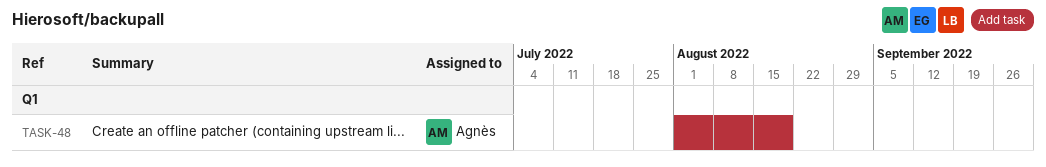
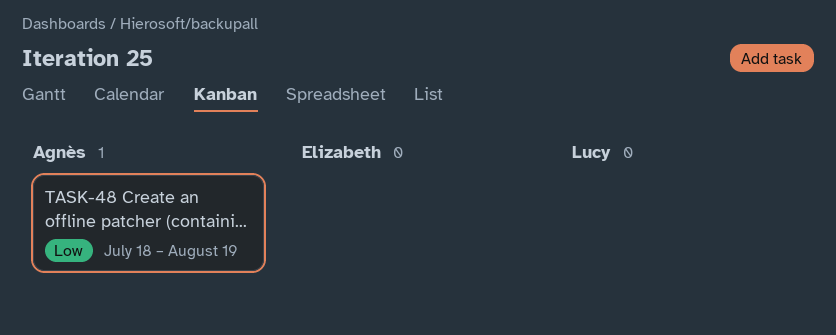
TASK-48, start: Aug 1 -> Jul 18

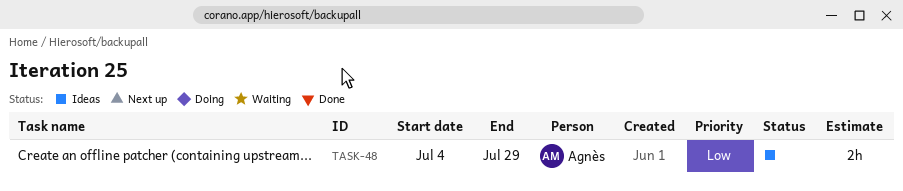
TASK-48, start: Jul 18 -> Jul 4
TASK-48, due: Aug 19 -> Jul 29

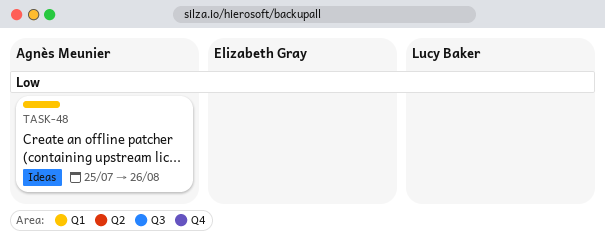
TASK-48, start: Jul 4 -> Jul 25
TASK-48, due: Jul 29 -> Aug 26

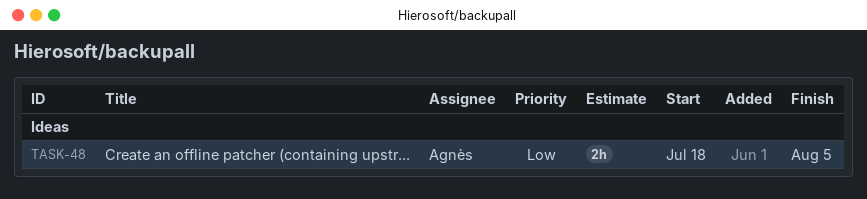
TASK-48, start: Jul 25 -> Jul 18
TASK-48, due: Aug 26 -> Aug 5

